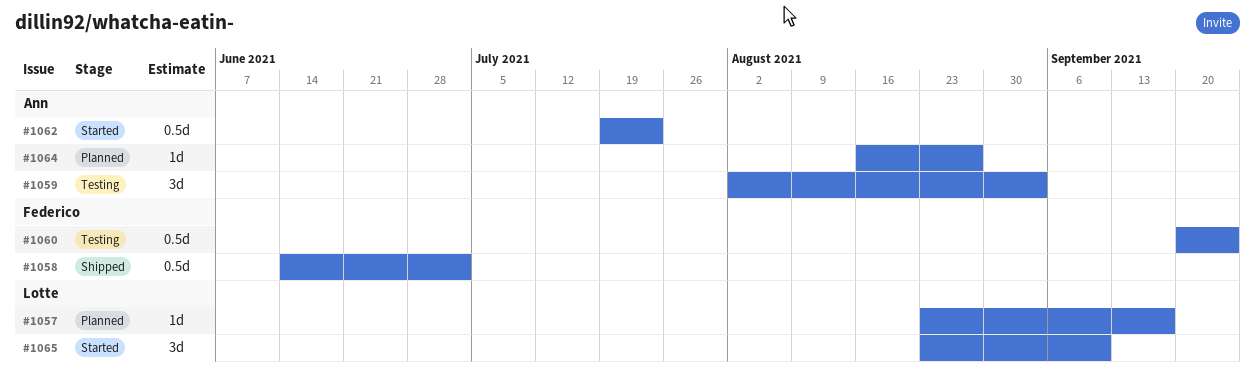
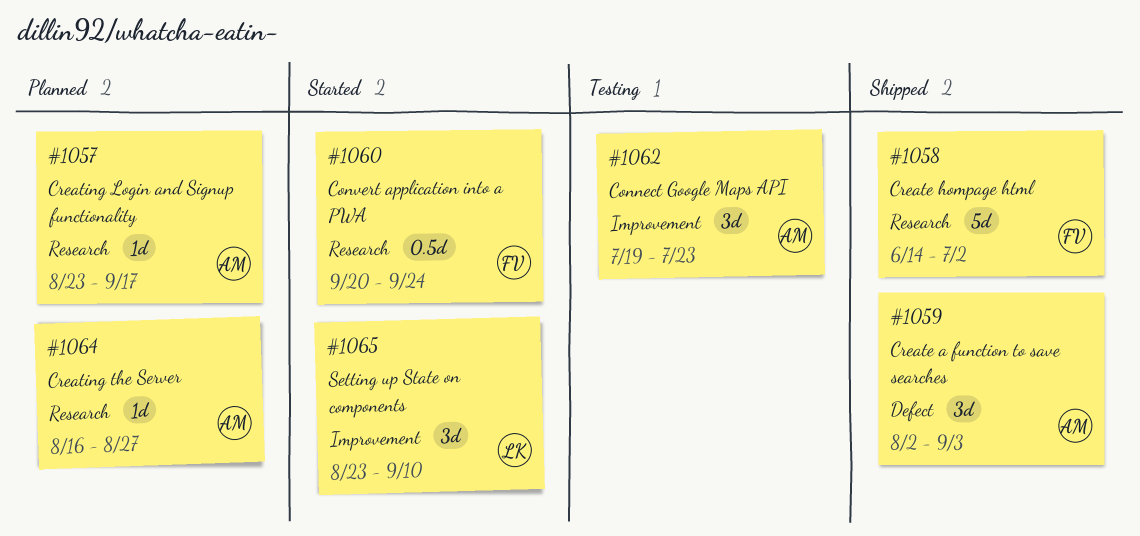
#1057, owner: Lotte -> Ann
#1058, estimate: 0.5d -> 5d
#1059, status: Testing -> Shipped
#1060, status: Testing -> Started
#1062, status: Started -> Testing
#1062, estimate: 0.5d -> 3d

